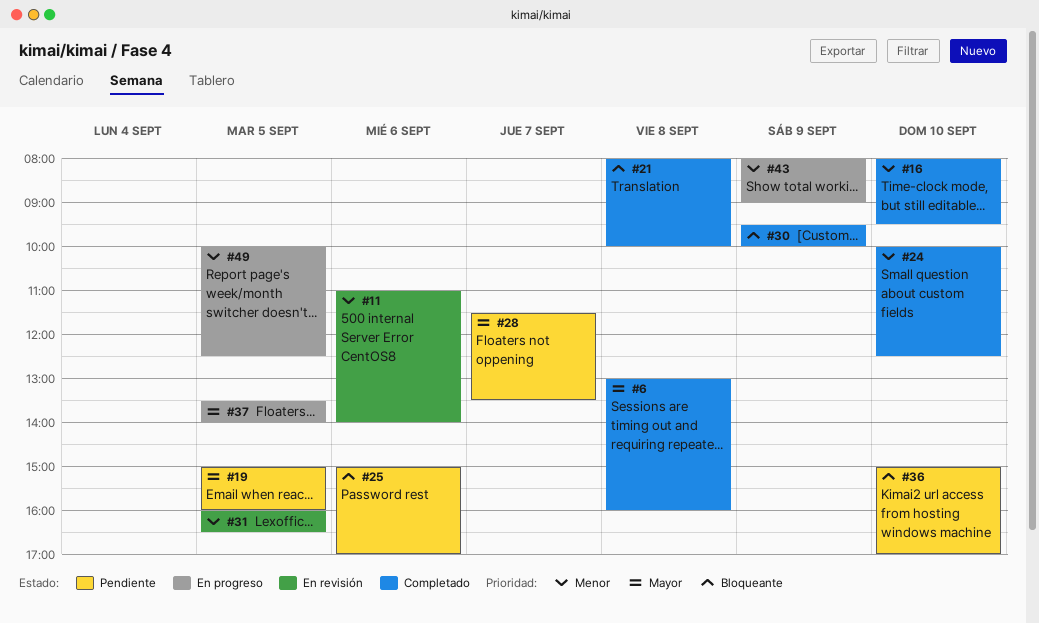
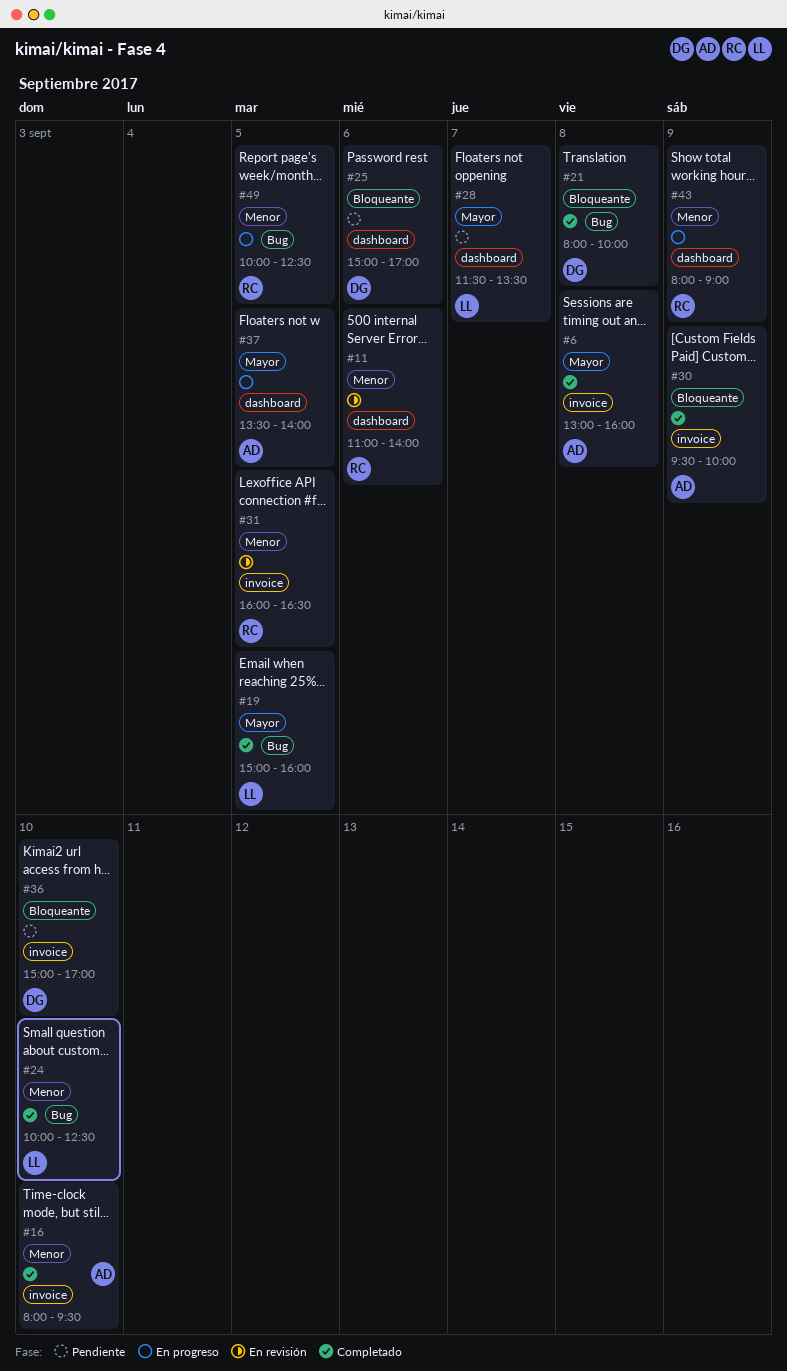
#19, status: Pendiente -> Completado

